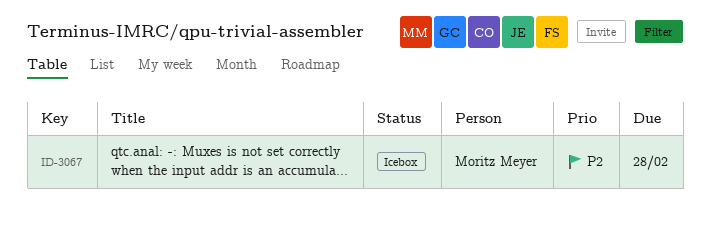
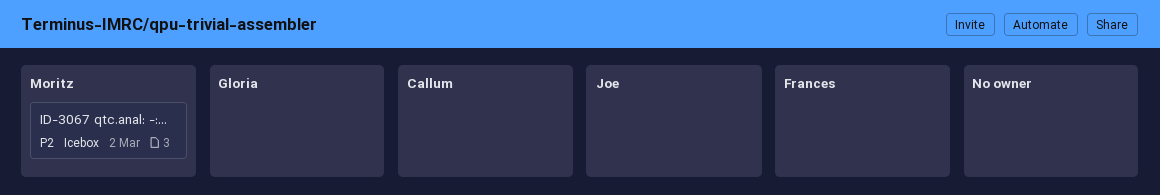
ID-3067, due: Feb 28 -> Mar 2

